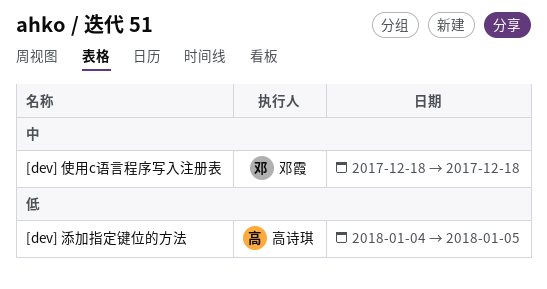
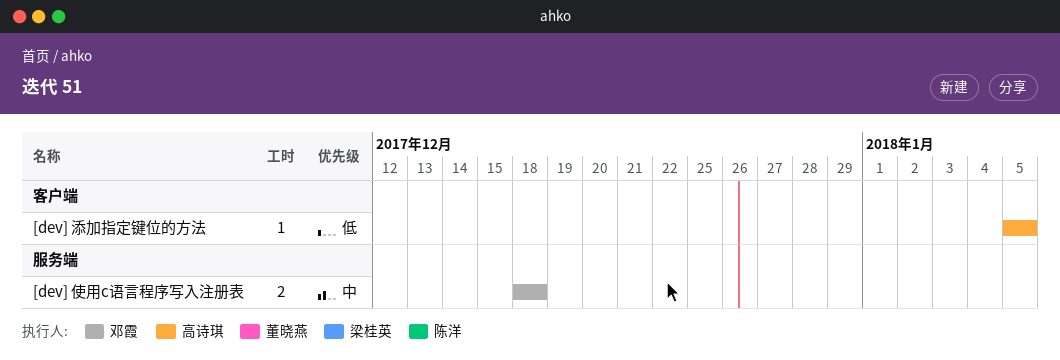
[dev] 添加指定键位的方法, start: Jan 4 -> Jan 5

